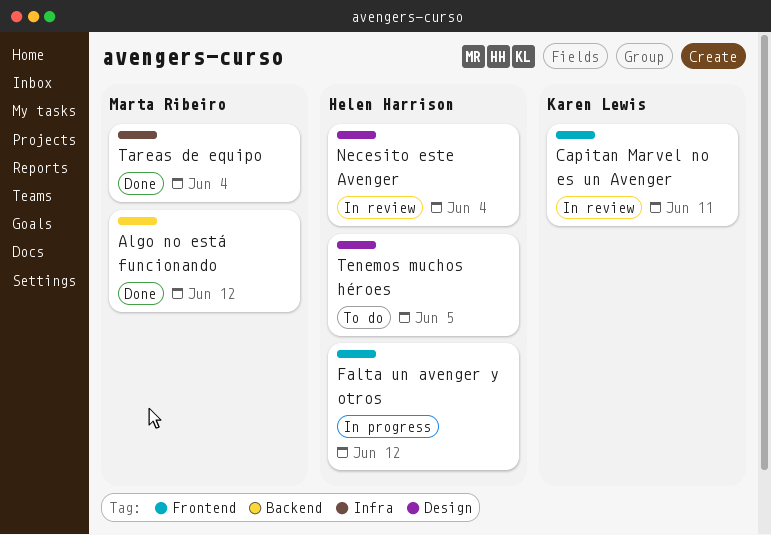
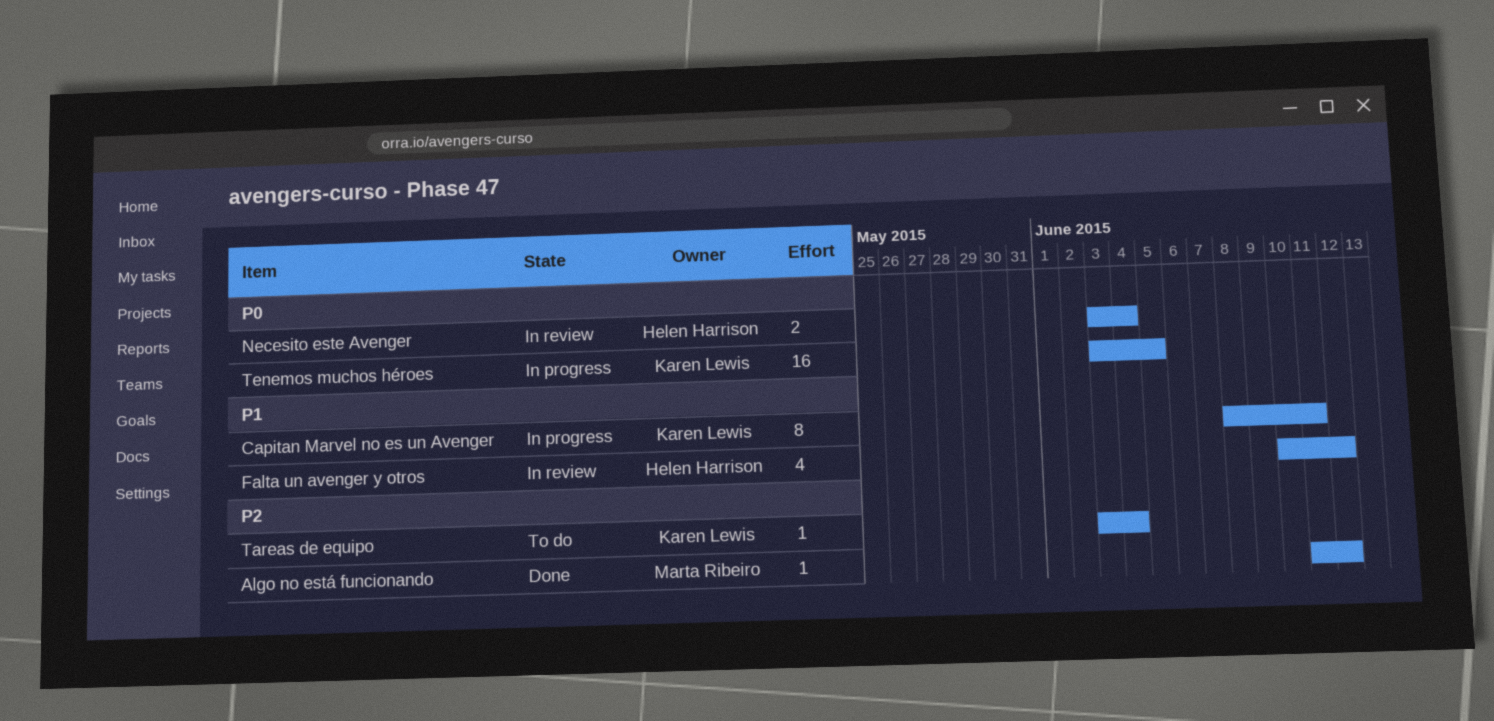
Capitan Marvel no es un Avenger, status: In review -> In progress
Falta un avenger y otros, status: In progress -> In review
Tareas de equipo, status: Done -> To do
Tareas de equipo, owner: Marta Ribeiro -> Karen Lewis
Tenemos muchos héroes, status: To do -> In progress
Tenemos muchos héroes, owner: Helen Harrison -> Karen Lewis

